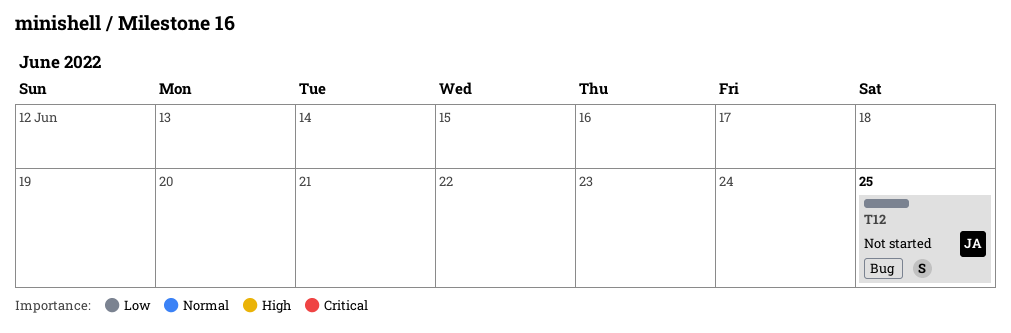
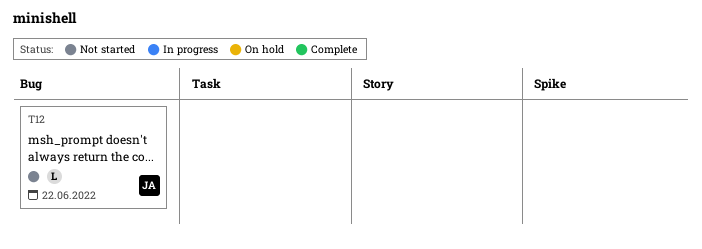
T12, estimate: S -> L
T12, due: Jun 25 -> Jun 22

